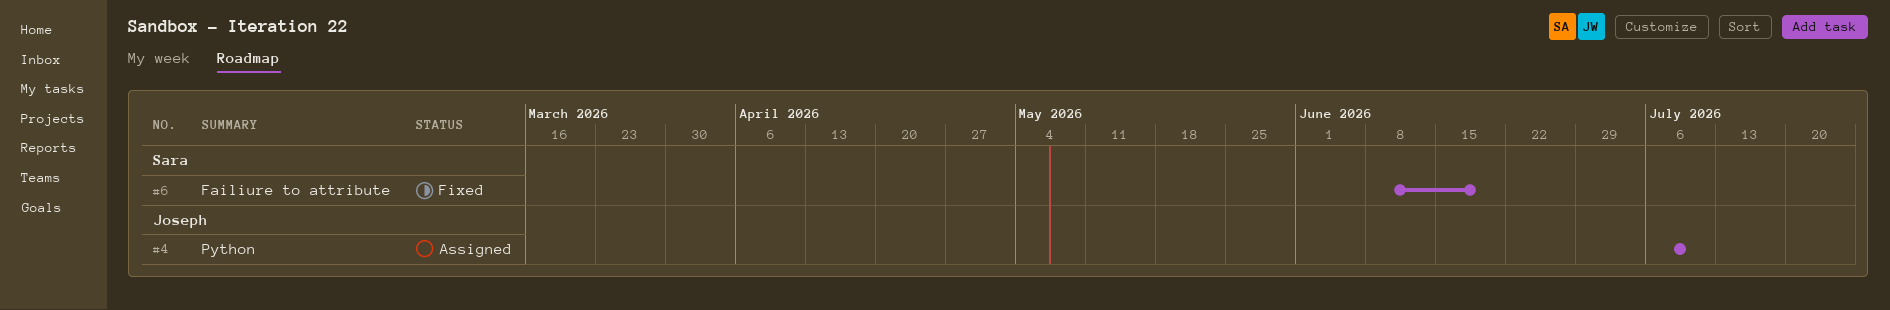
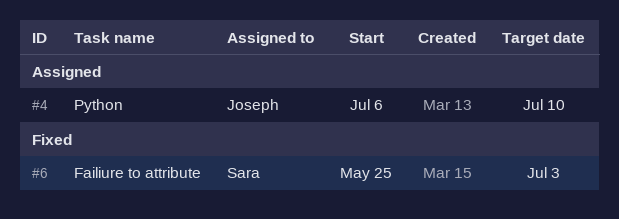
#6, start: Jun 8 -> May 25
#6, due: Jun 19 -> Jul 3

